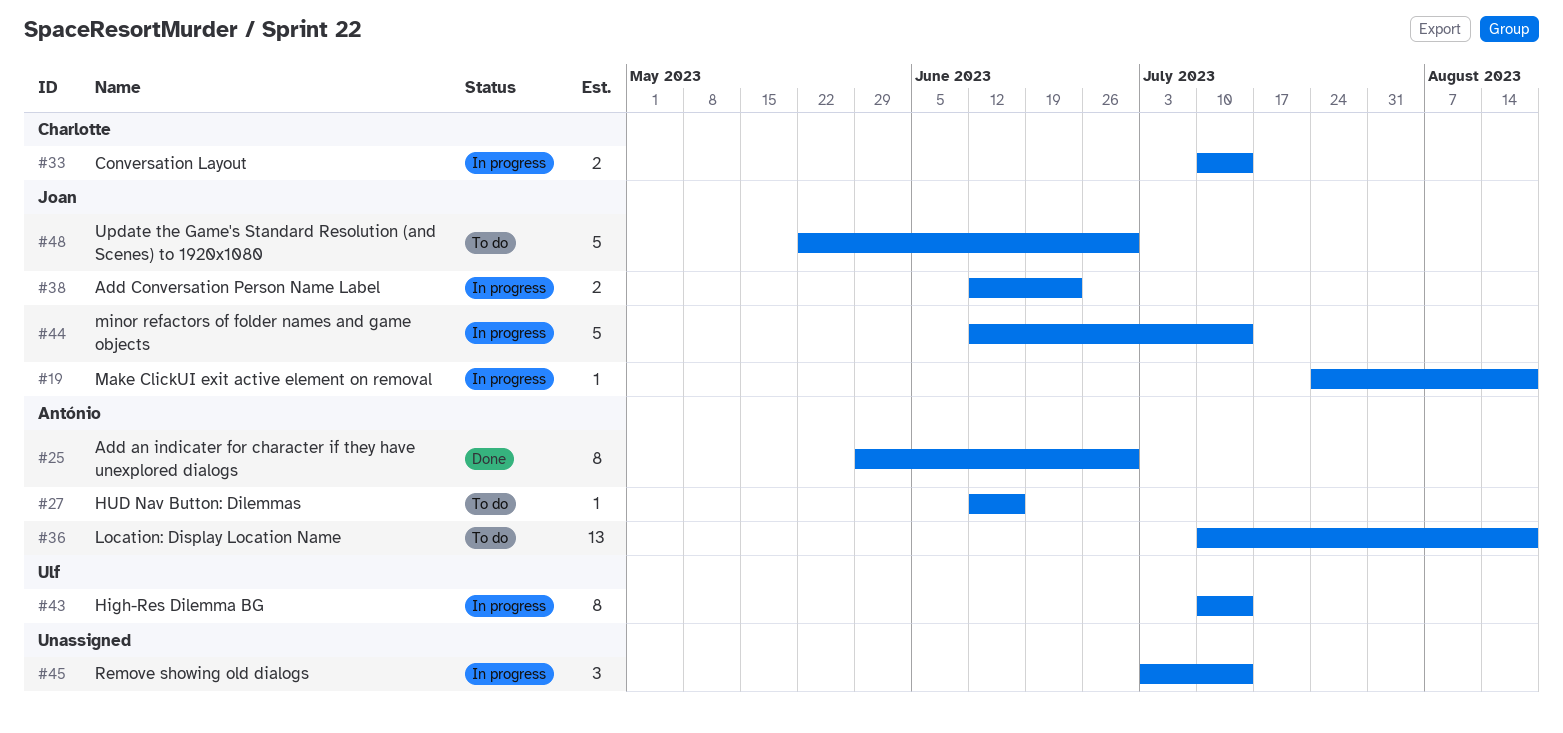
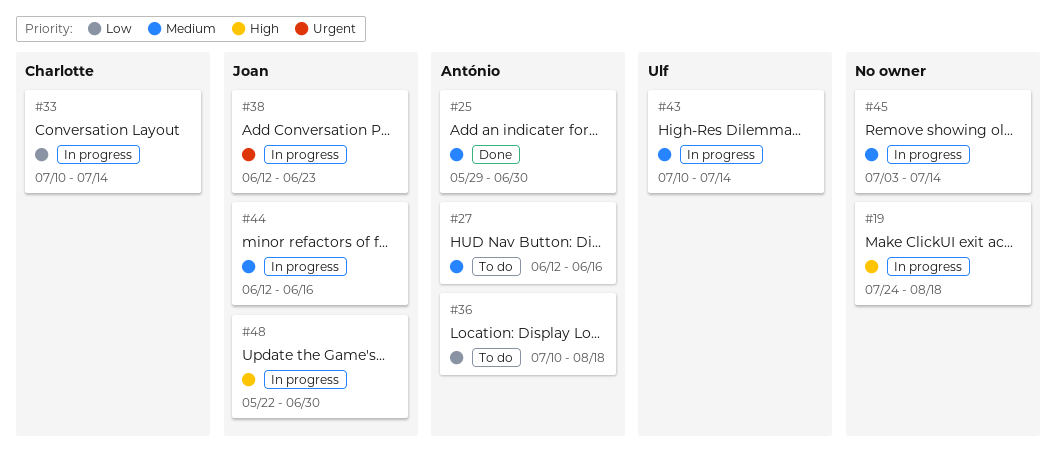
#19, owner: Joan -> none
#44, due: Jul 14 -> Jun 16
#48, status: To do -> In progress

